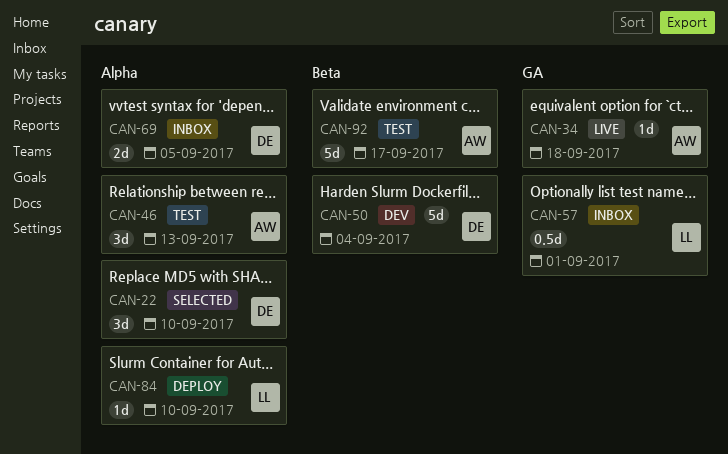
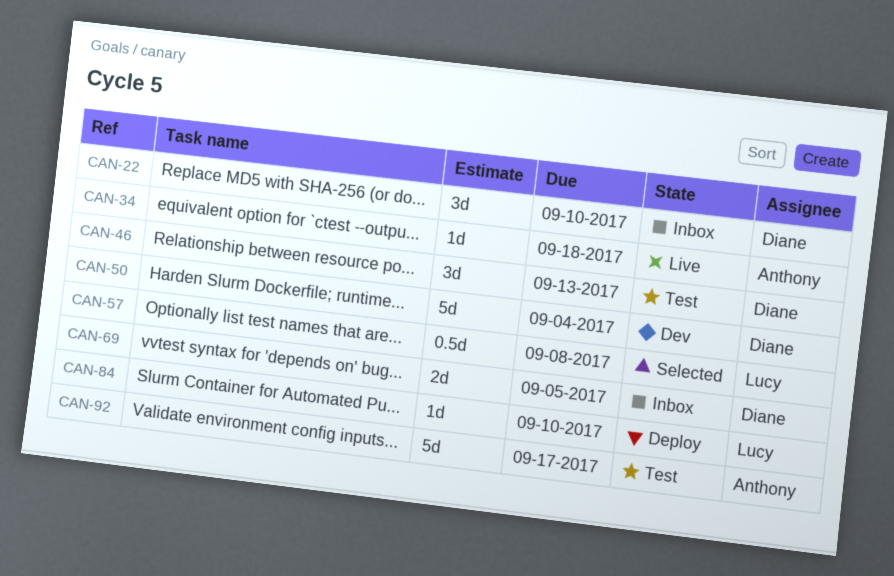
CAN-22, status: Selected -> Inbox
CAN-46, owner: Anthony -> Diane
CAN-57, status: Inbox -> Selected
CAN-57, due: Sep 1 -> Sep 8

